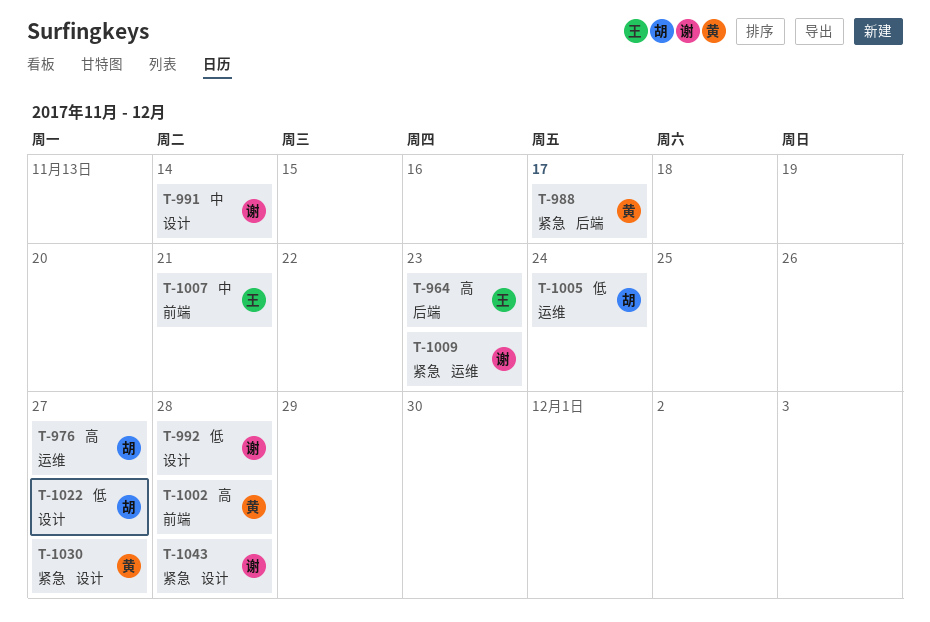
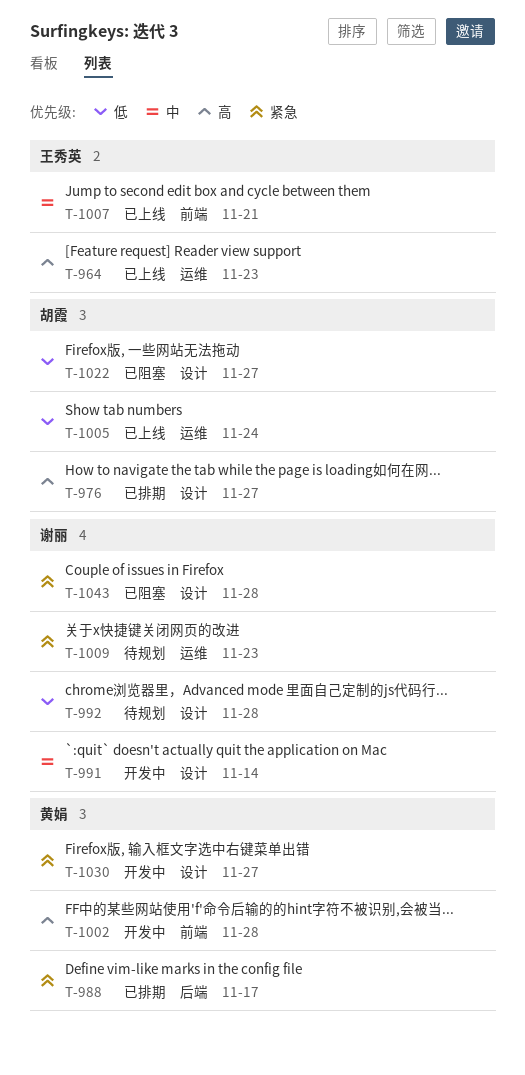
T-964, label: 后端 -> 运维
T-976, label: 运维 -> 设计

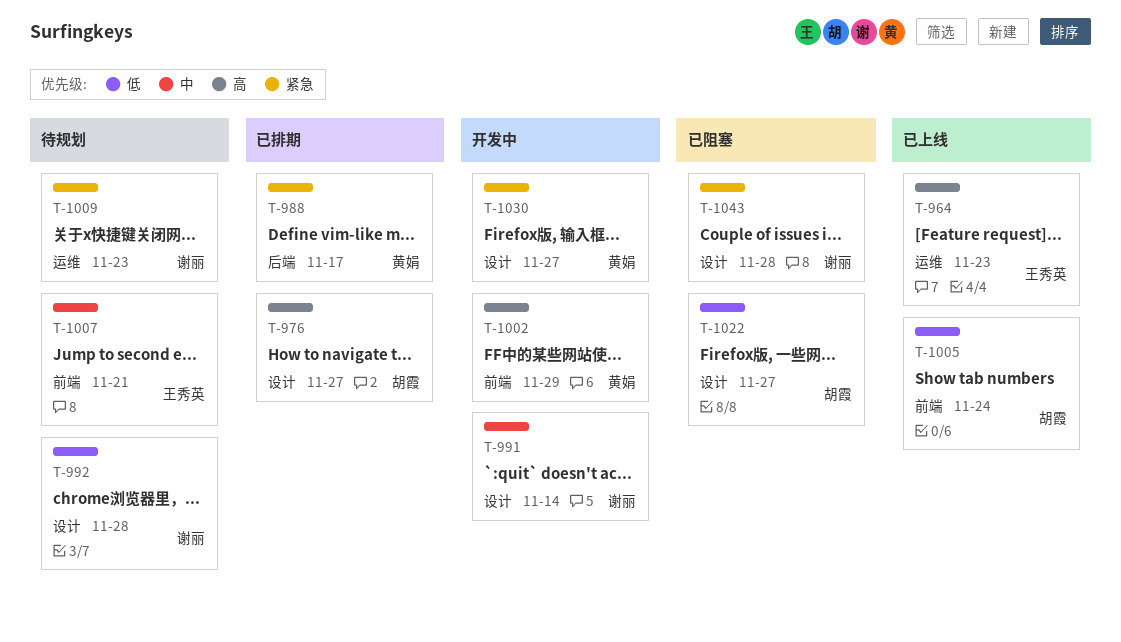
T-1002, due: Nov 28 -> Nov 29
T-1005, label: 运维 -> 前端
T-1007, status: 已上线 -> 待规划

